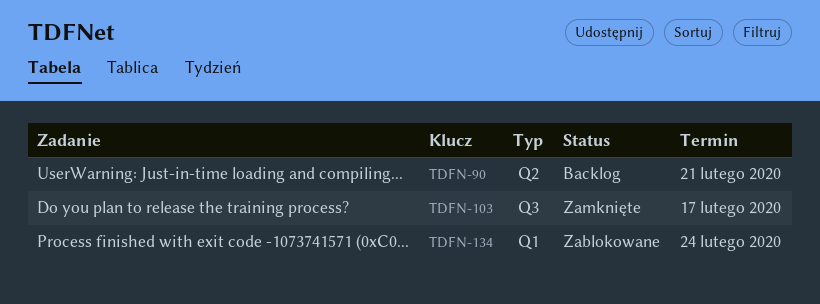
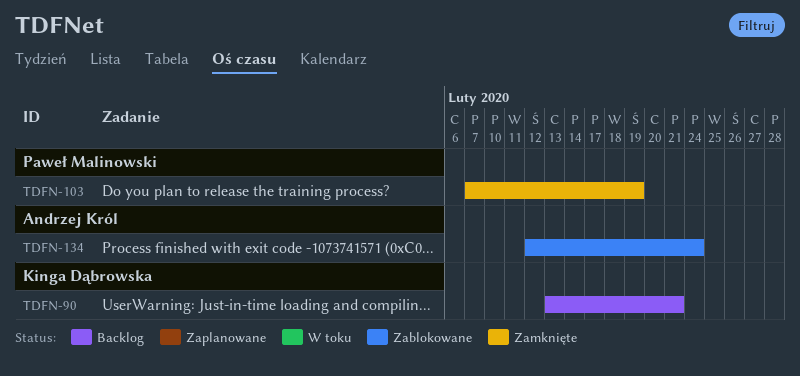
TDFN-103, due: Feb 17 -> Feb 19

